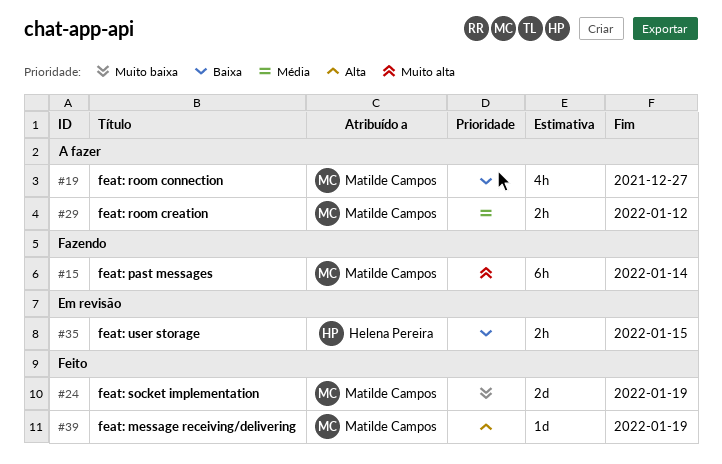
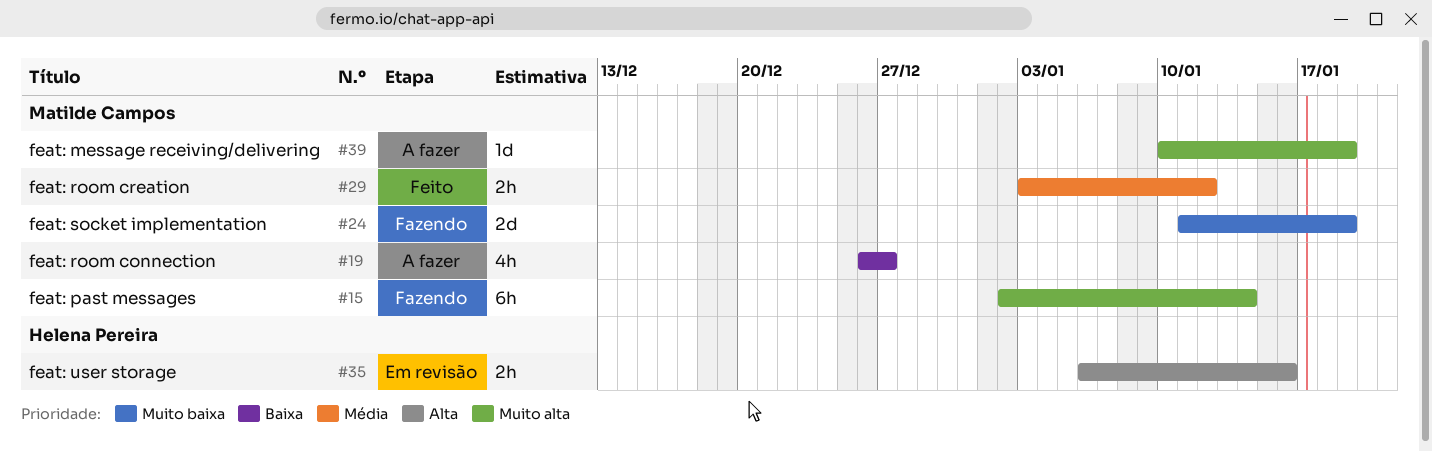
#24, status: Feito -> Fazendo
#29, status: A fazer -> Feito
#35, priority: Baixa -> Alta
#35, due: Jan 15 -> Jan 16
#39, status: Feito -> A fazer
#39, priority: Alta -> Muito alta

